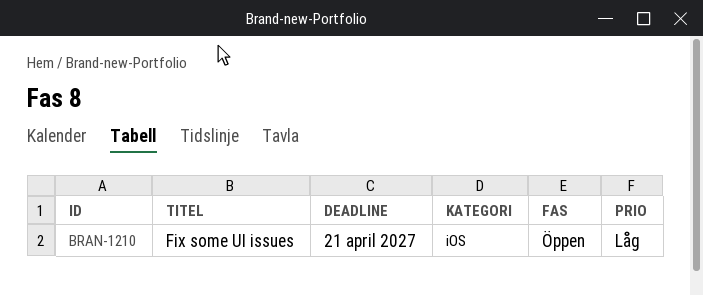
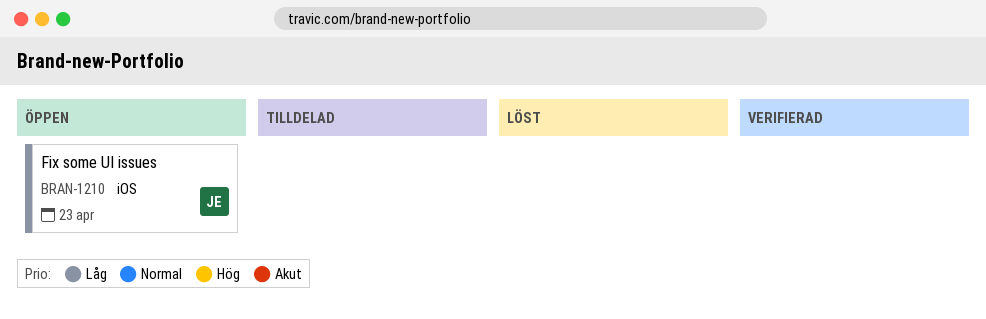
BRAN-1210, due: Apr 21 -> Apr 23

